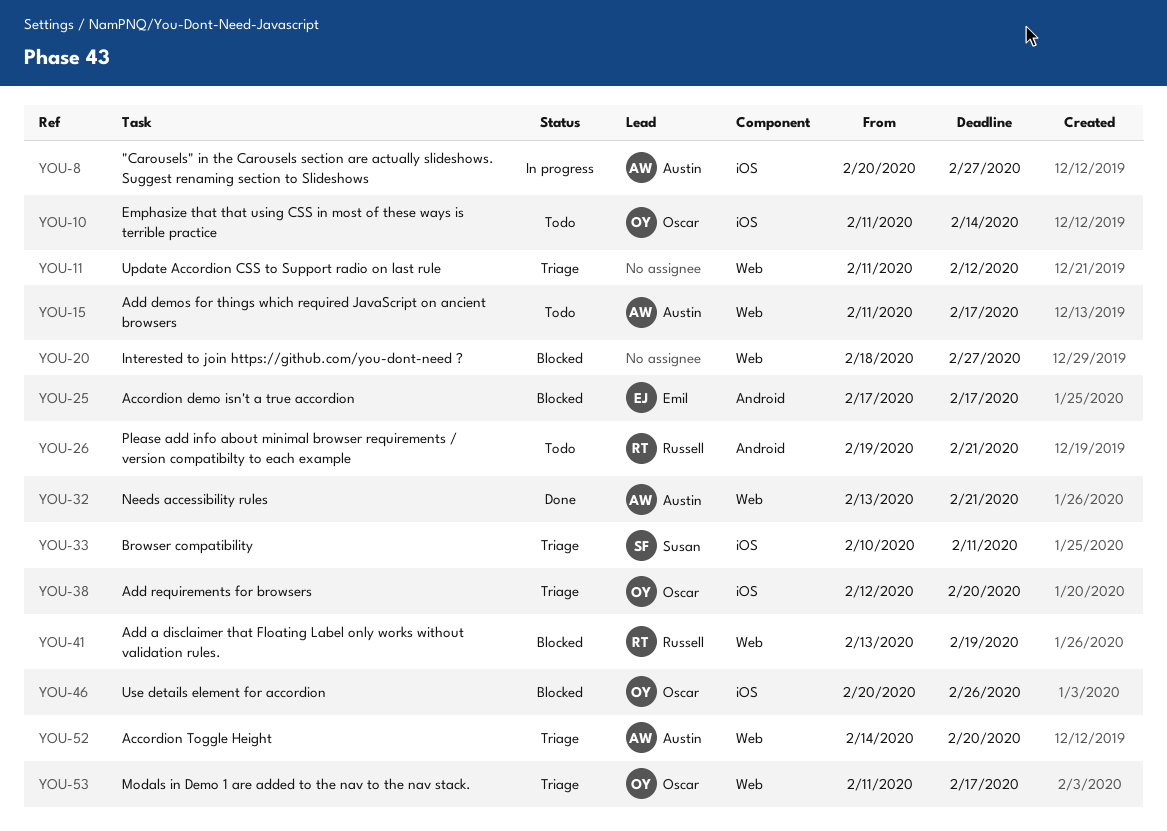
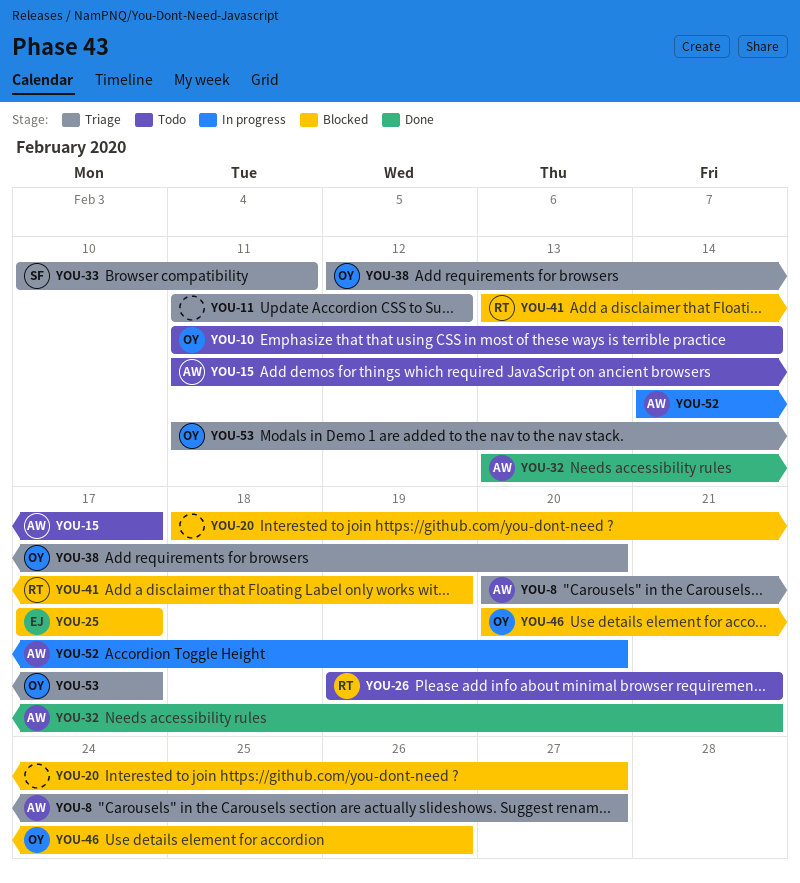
YOU-8, status: In progress -> Triage
YOU-52, status: Triage -> In progress

